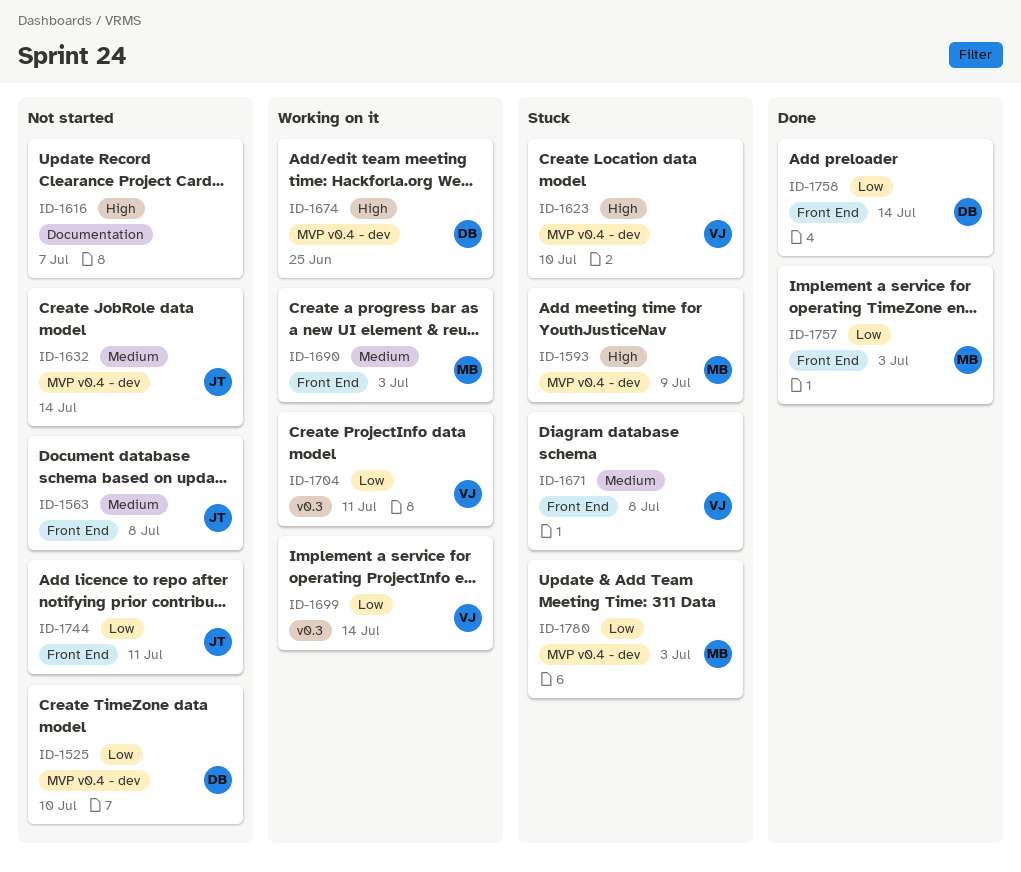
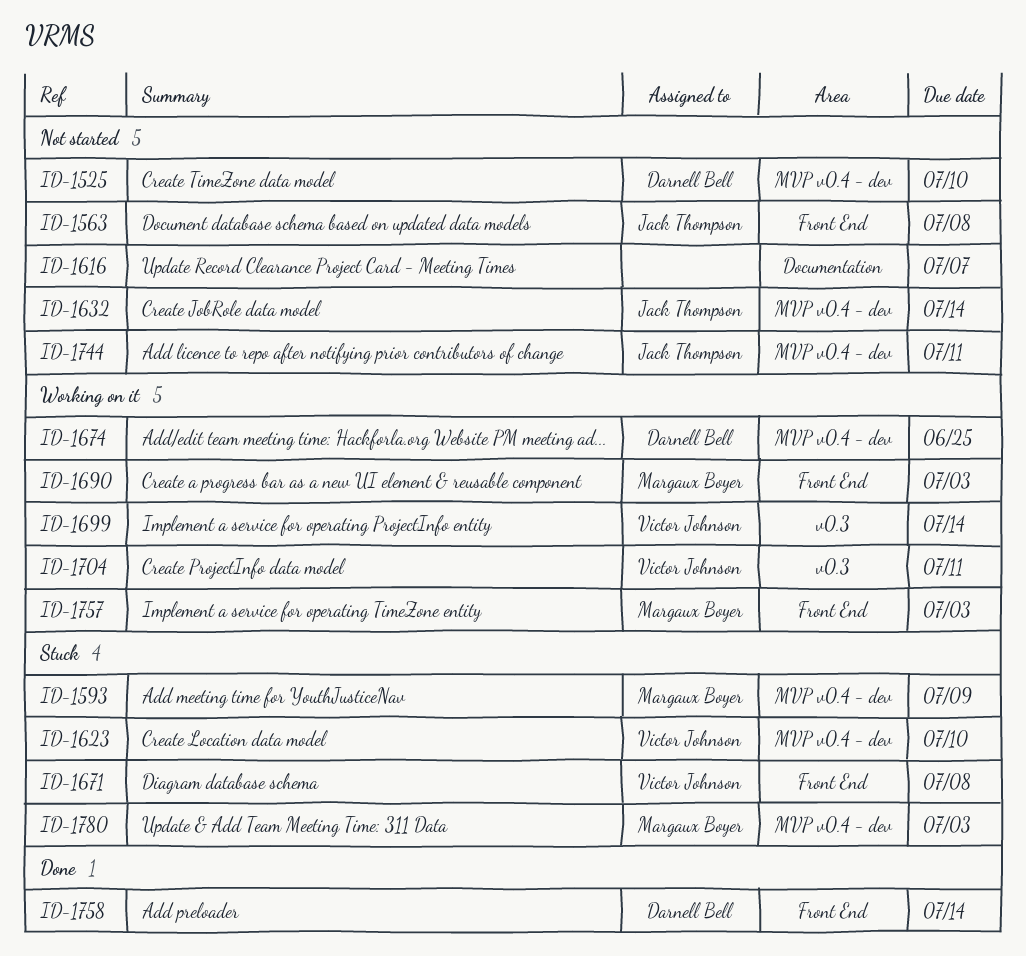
ID-1744, label: Front End -> MVP v0.4 - dev
ID-1757, status: Done -> Working on it

